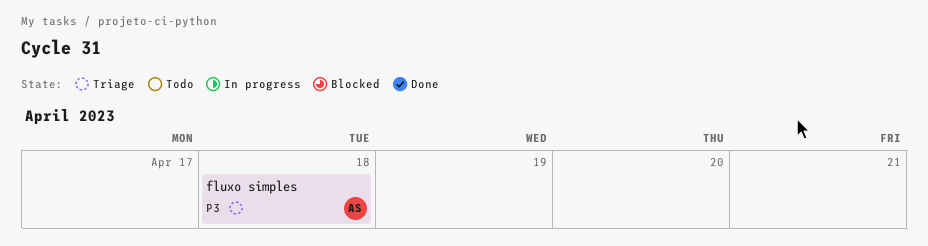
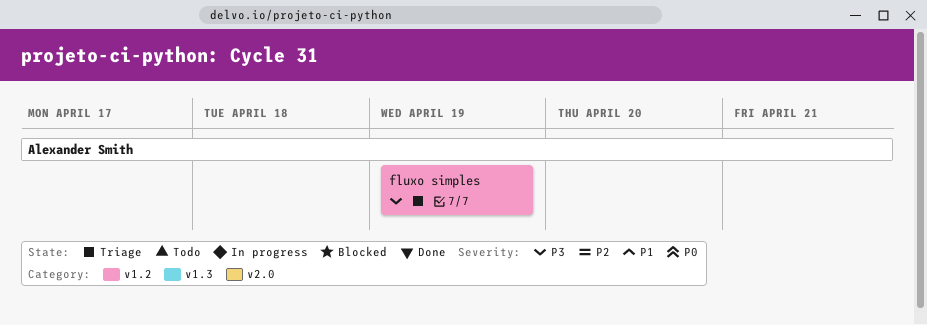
fluxo simples, due: Apr 18 -> Apr 19

